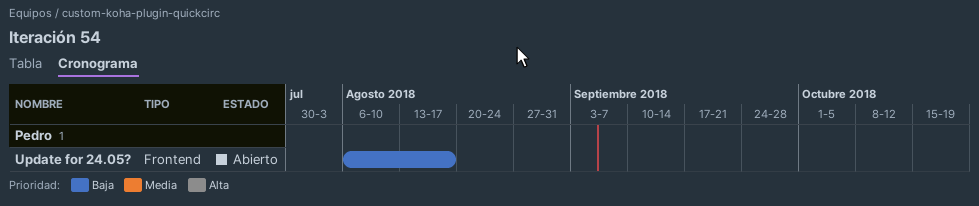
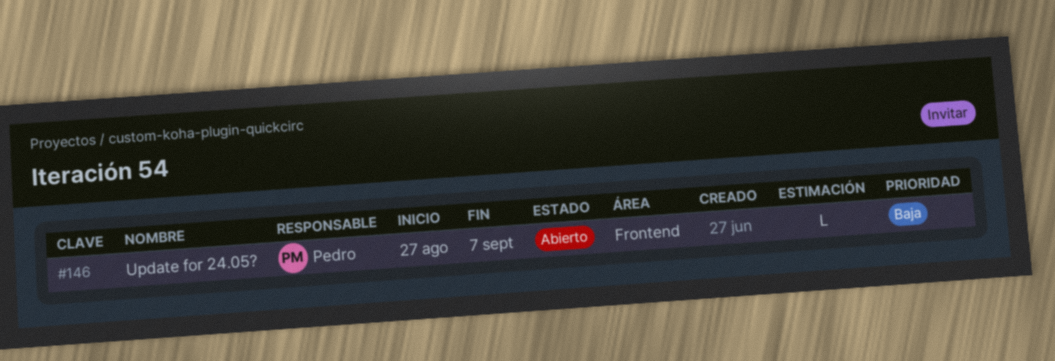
Update for 24.05?, start: Aug 6 -> Aug 27
Update for 24.05?, due: Aug 17 -> Sep 7

